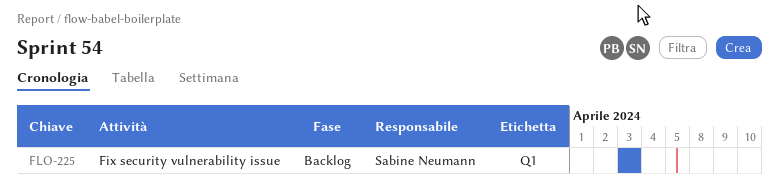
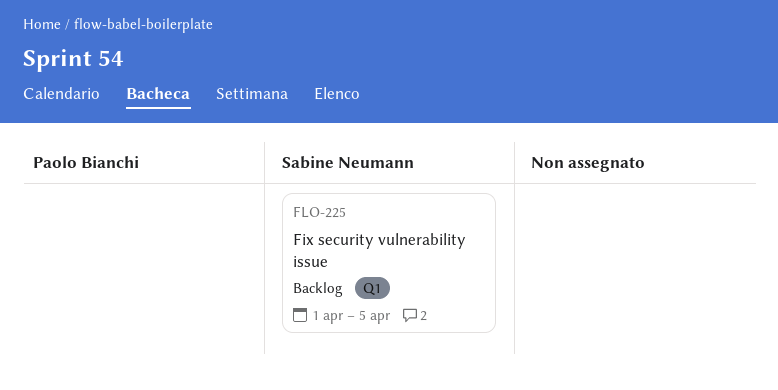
FLO-225, start: Apr 3 -> Apr 1
FLO-225, due: Apr 3 -> Apr 5

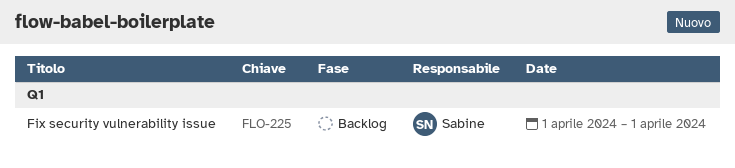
FLO-225, due: Apr 5 -> Apr 1

